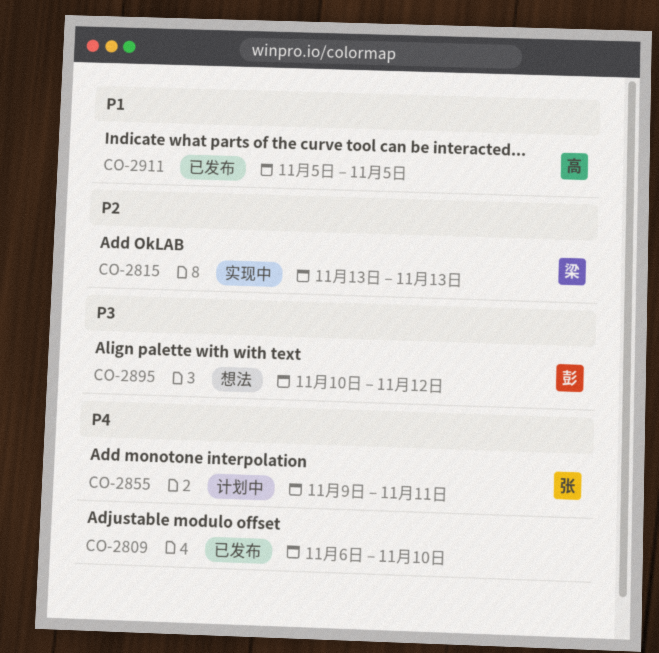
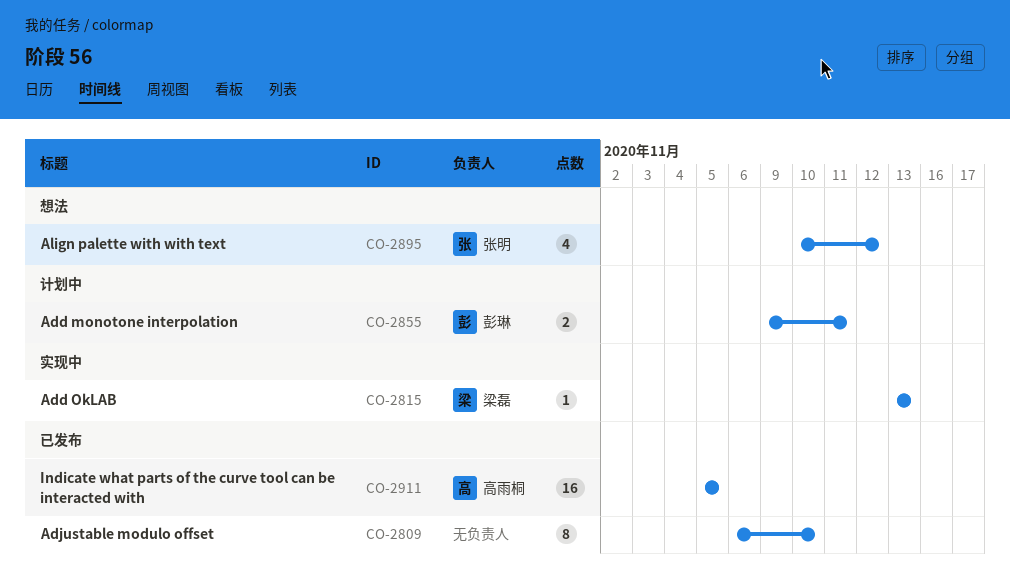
CO-2855, owner: 张明 -> 彭琳
CO-2895, owner: 彭琳 -> 张明

